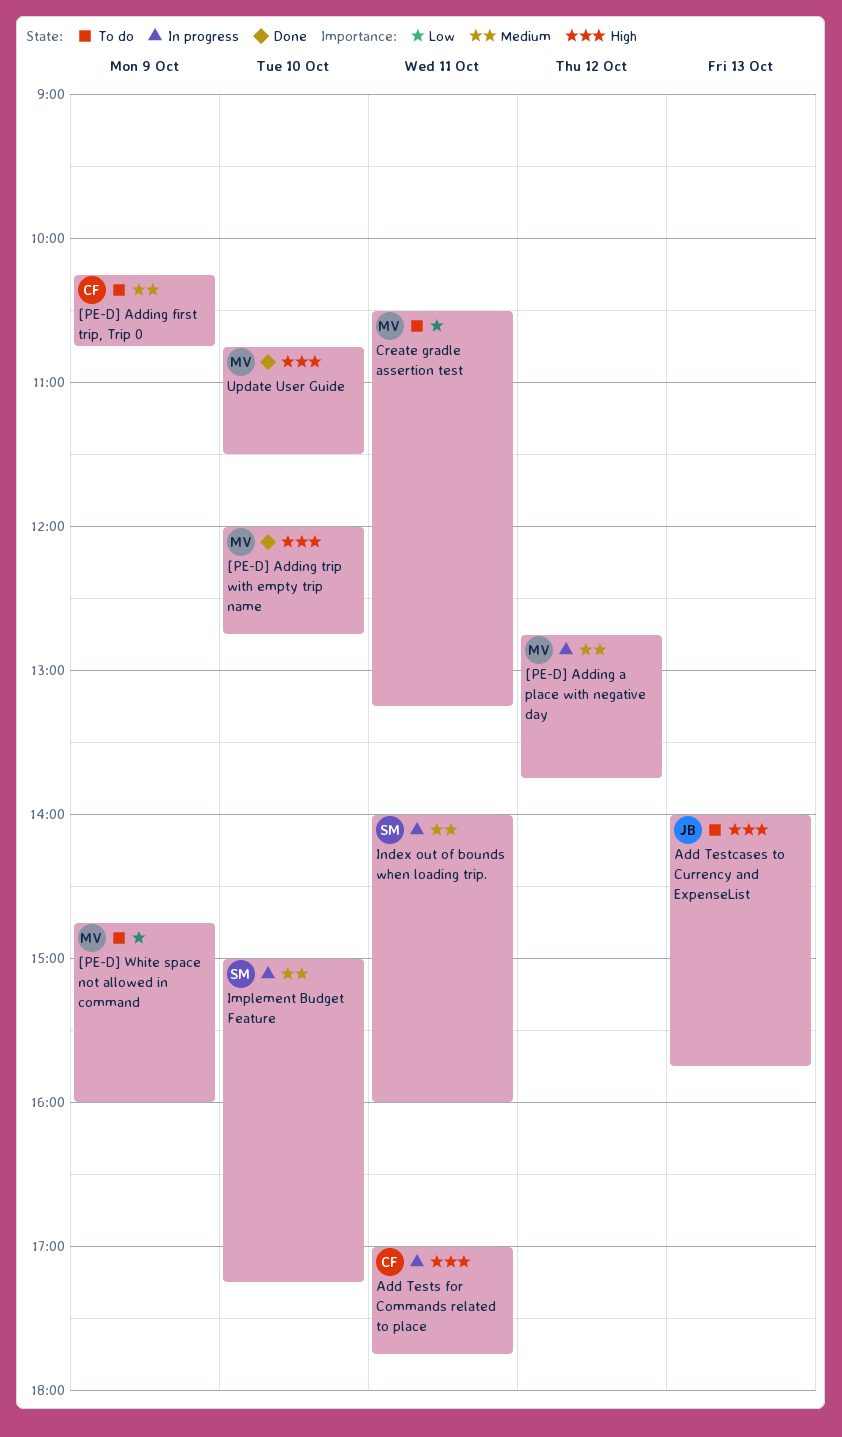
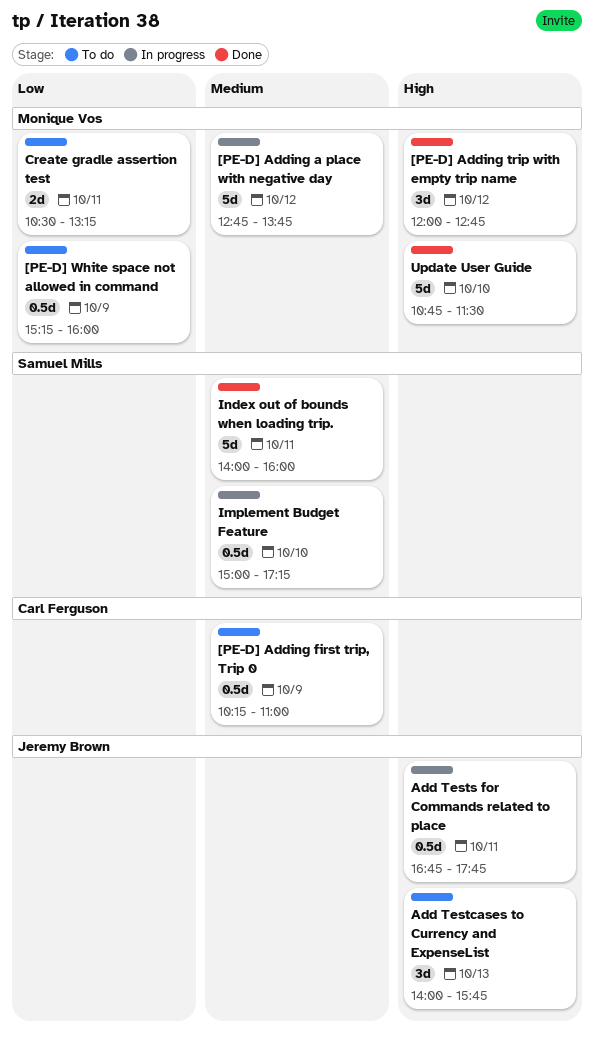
[PE-D] Adding first trip, Trip 0, ends: 10:45 -> 11:00
[PE-D] Adding trip with empty trip name, day: Oct 10 -> Oct 12
[PE-D] White space not allowed in command, begins: 14:45 -> 15:15
Add Tests for Commands related to place, owner: Carl Ferguson -> Jeremy Brown
Add Tests for Commands related to place, begins: 17:00 -> 16:45
Index out of bounds when loading trip., status: In progress -> Done

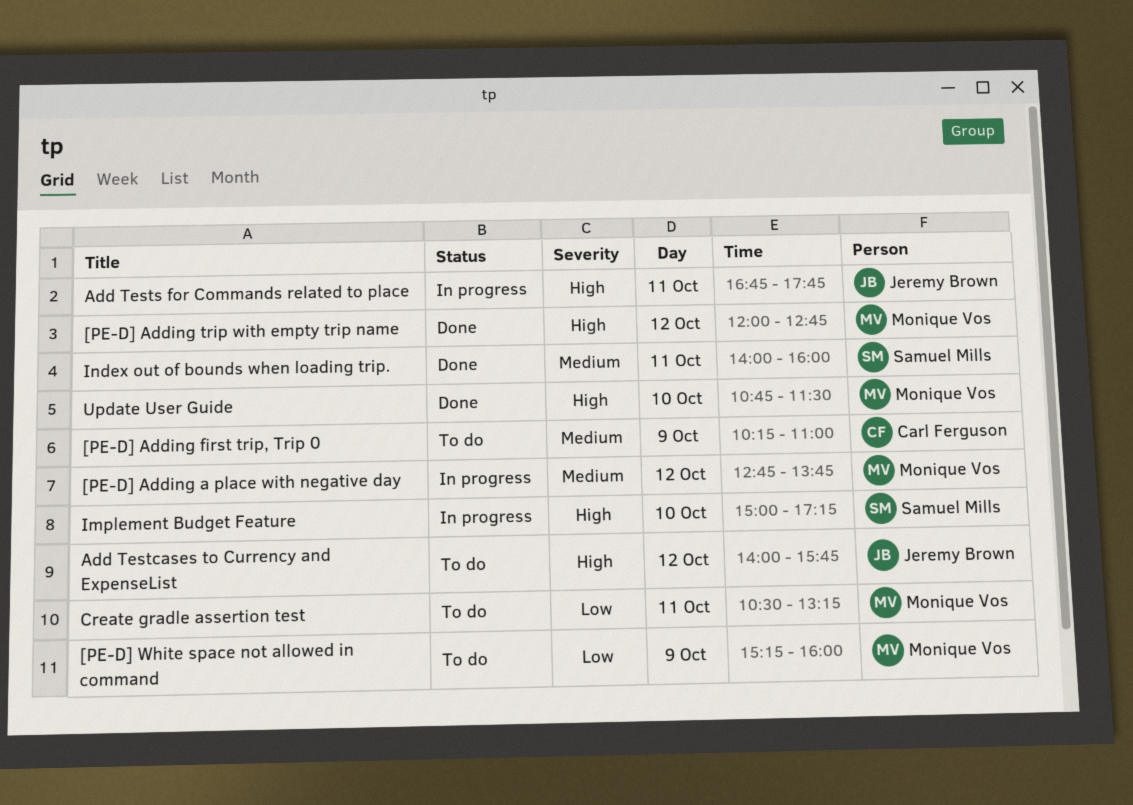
Add Testcases to Currency and ExpenseList, day: Oct 13 -> Oct 12
Implement Budget Feature, priority: Medium -> High

